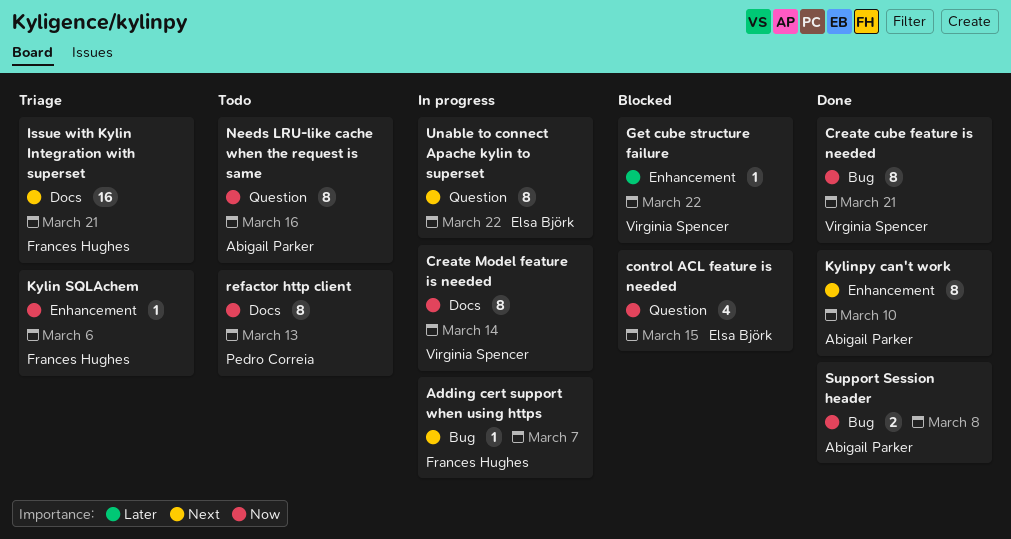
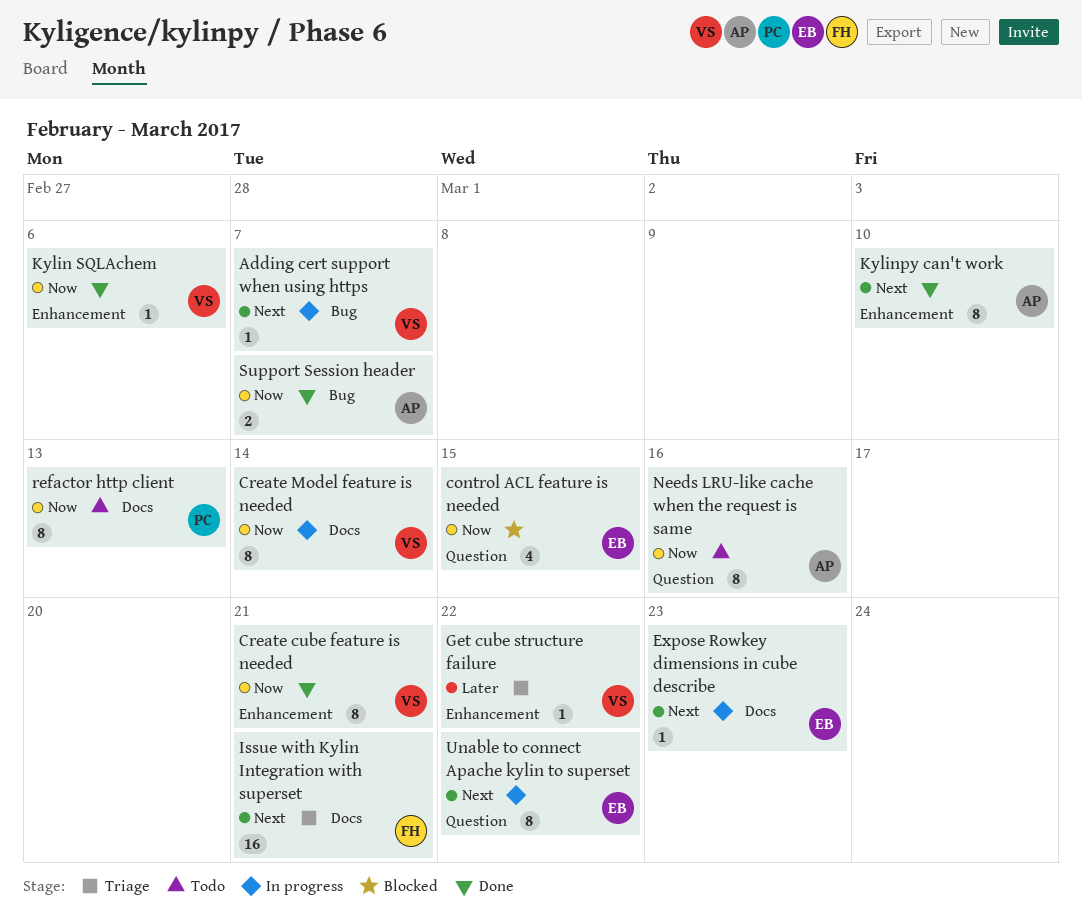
Adding cert support when using https, owner: Frances Hughes -> Virginia Spencer
Create cube feature is needed, label: Bug -> Enhancement
Expose Rowkey dimensions in cube describe: none -> present
Get cube structure failure, status: Blocked -> Triage
Kylin SQLAchem, status: Triage -> Done
Kylin SQLAchem, owner: Frances Hughes -> Virginia Spencer
Support Session header, due: Mar 8 -> Mar 7

